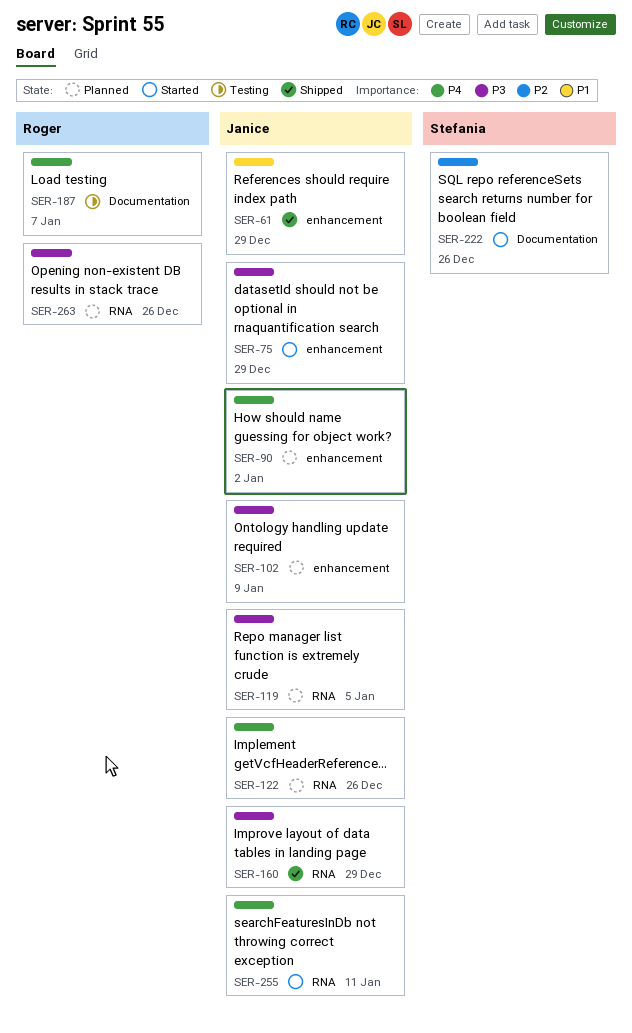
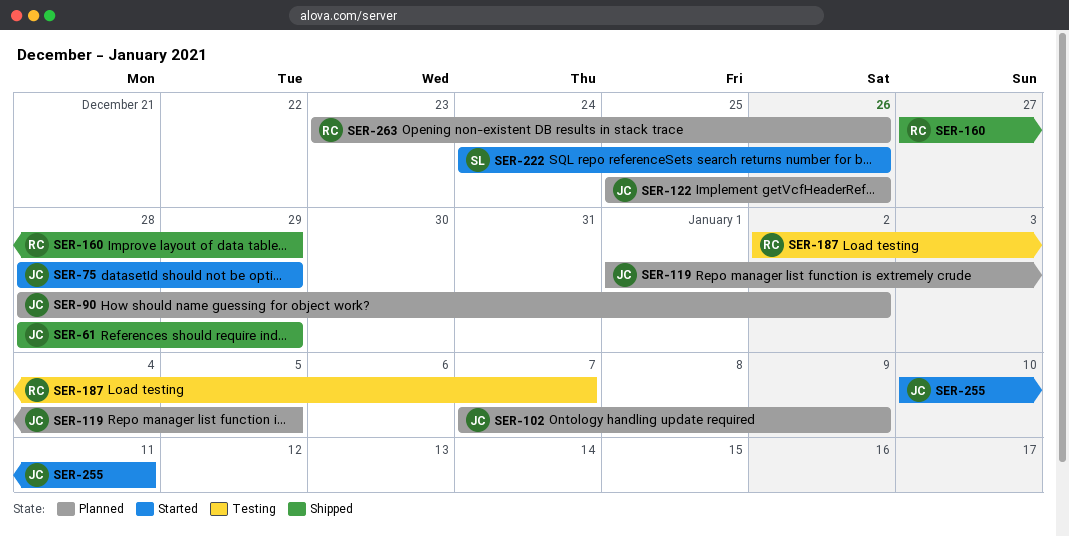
SER-160, owner: Janice -> Roger

